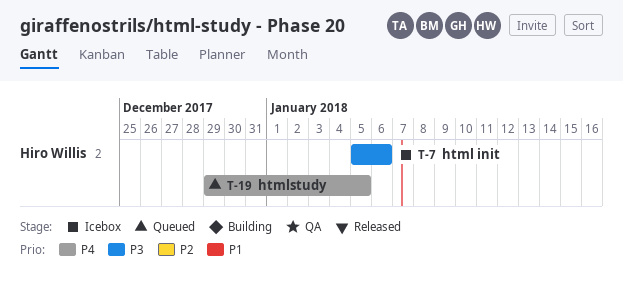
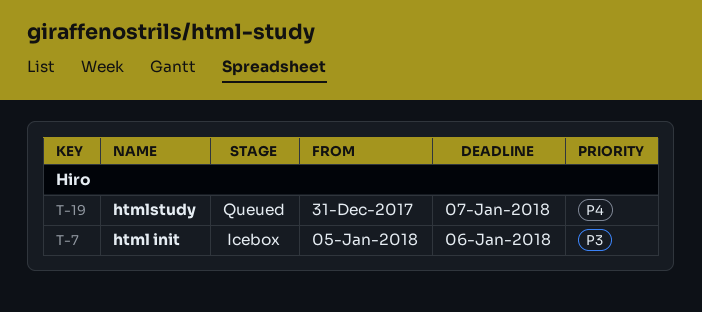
T-19, start: Dec 29 -> Dec 31
T-19, due: Jan 5 -> Jan 7

